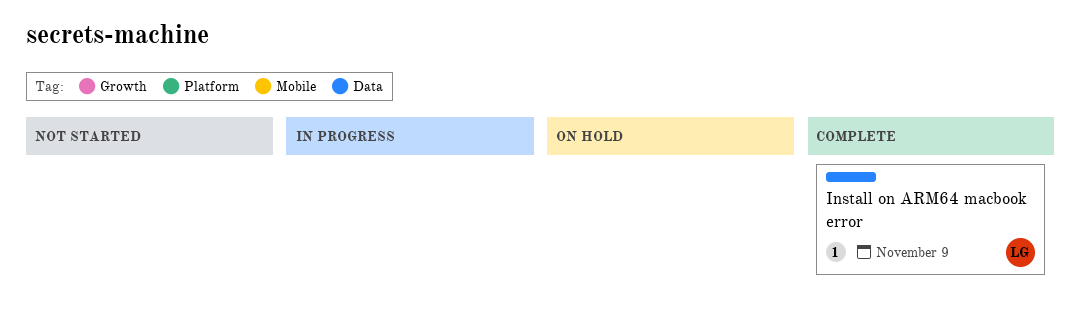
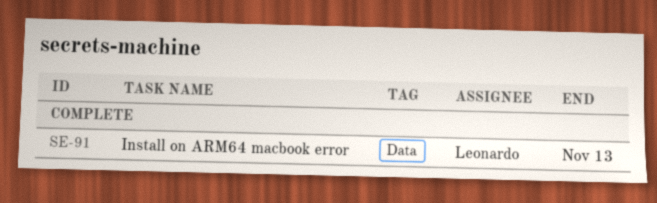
Install on ARM64 macbook error, due: Nov 9 -> Nov 13

